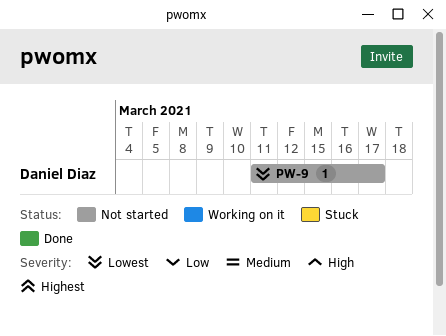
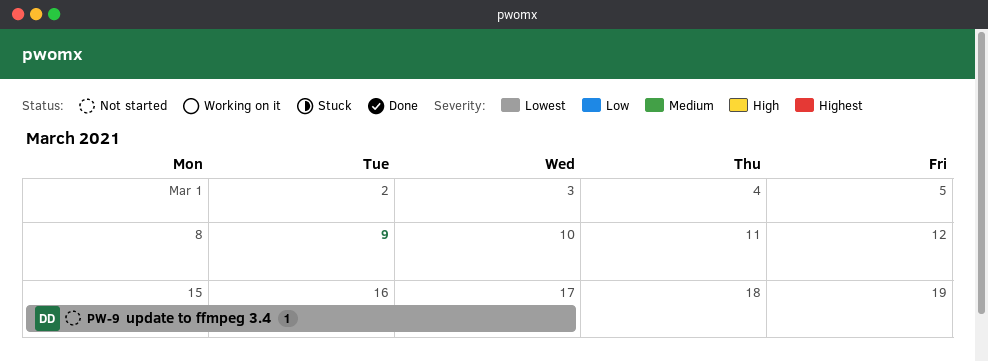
PW-9, start: Mar 11 -> Mar 15

